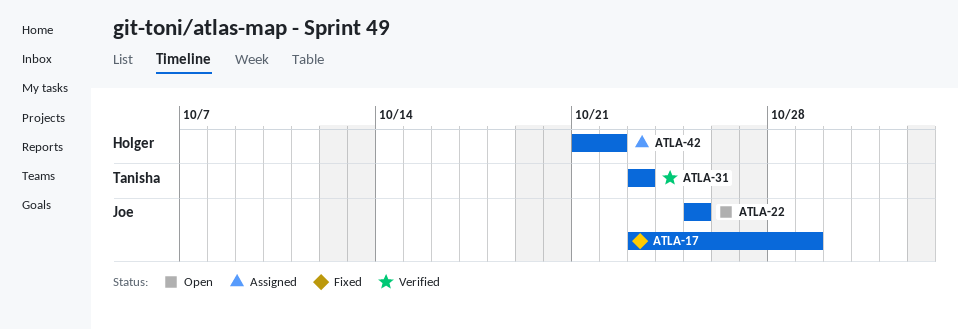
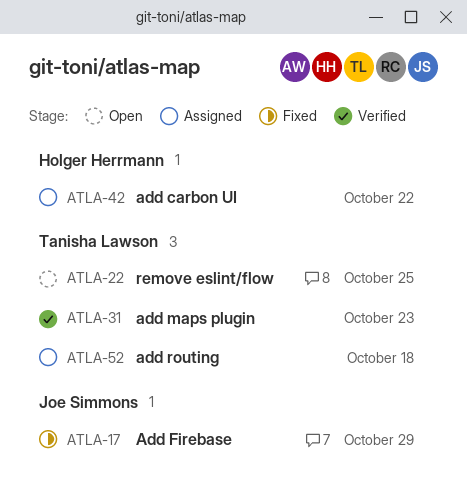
ATLA-22, owner: Joe Simmons -> Tanisha Lawson
ATLA-52: none -> present

